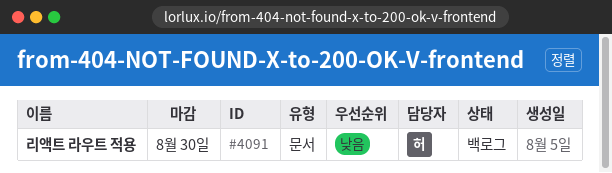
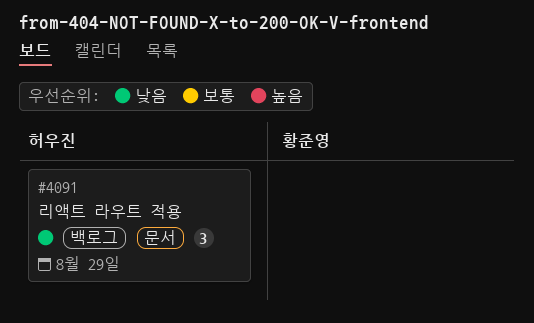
#4091, due: Aug 30 -> Aug 29

